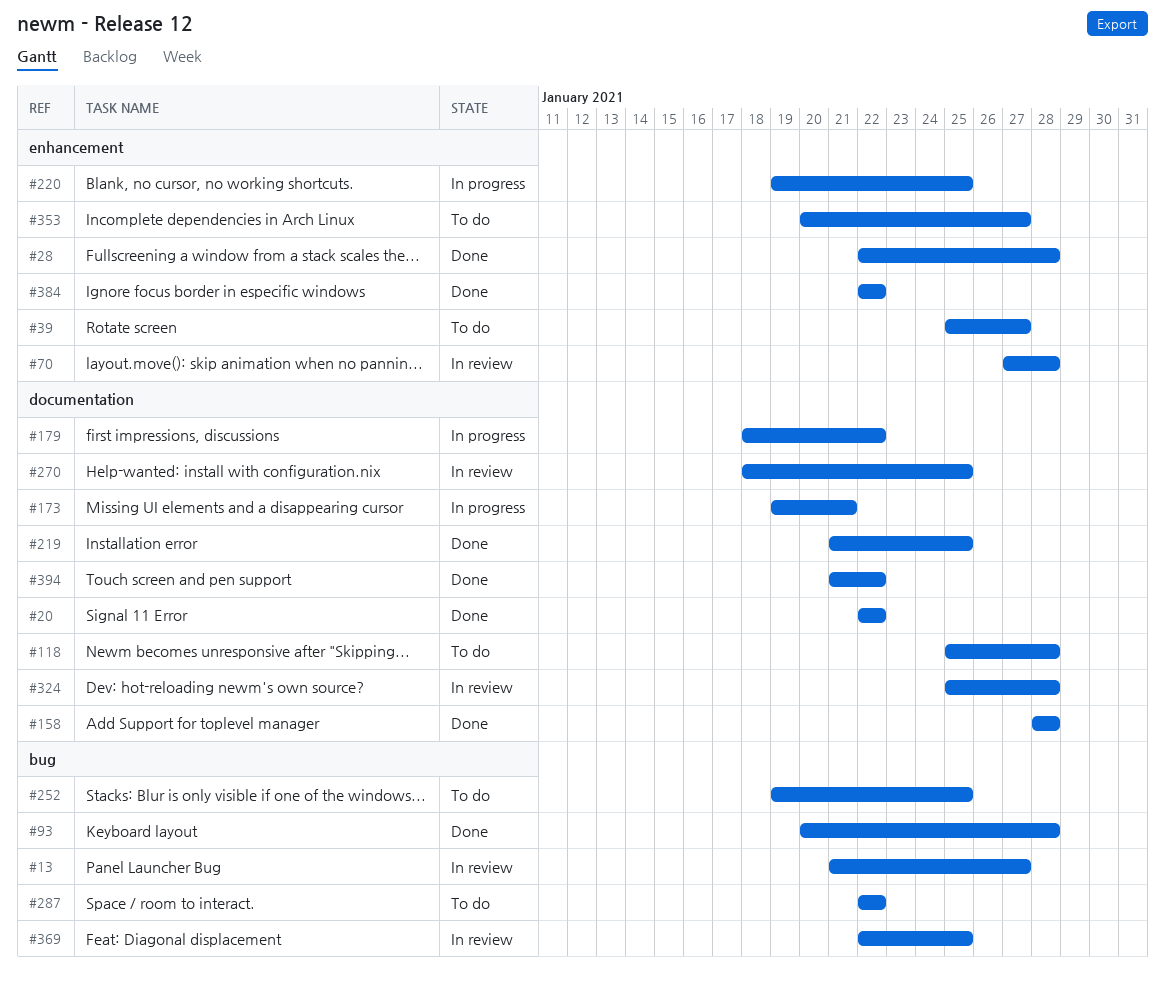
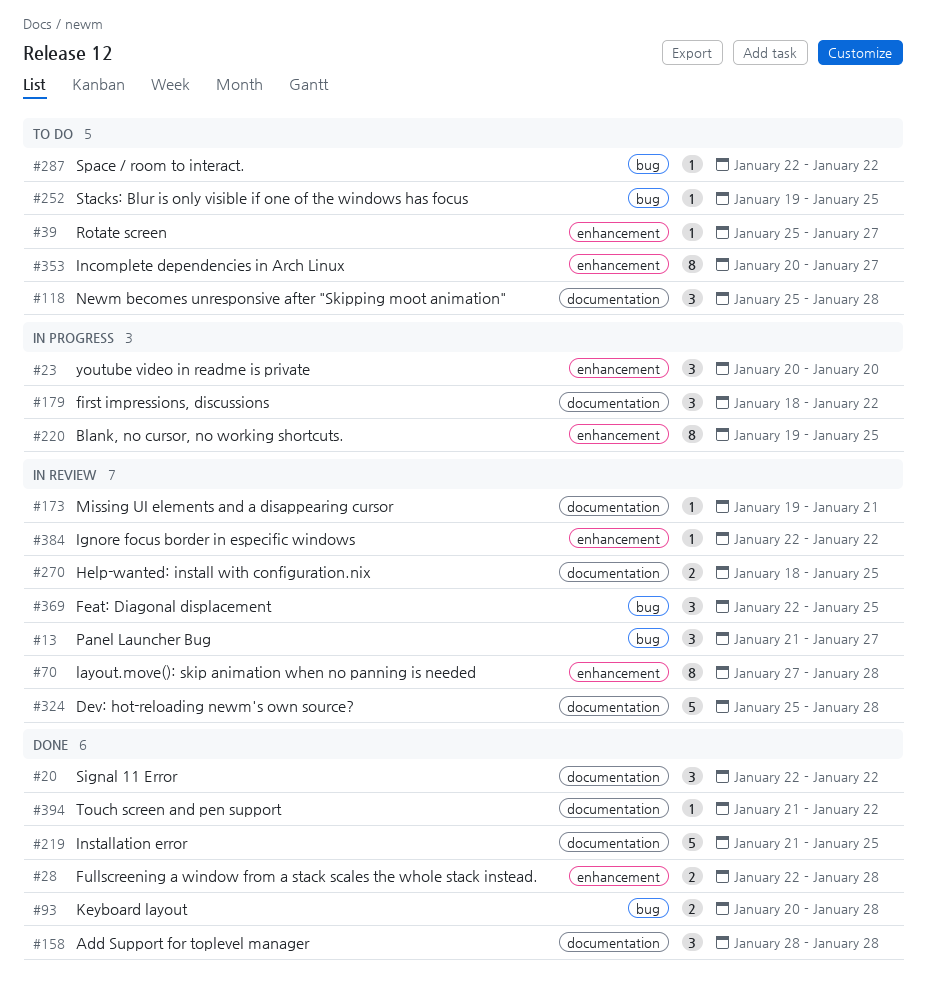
#23: none -> present
#173, status: In progress -> In review
#384, status: Done -> In review

